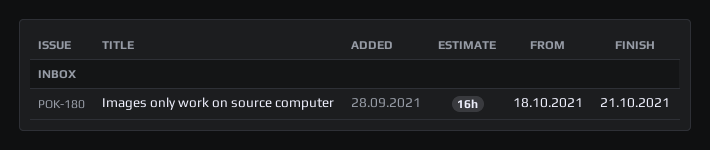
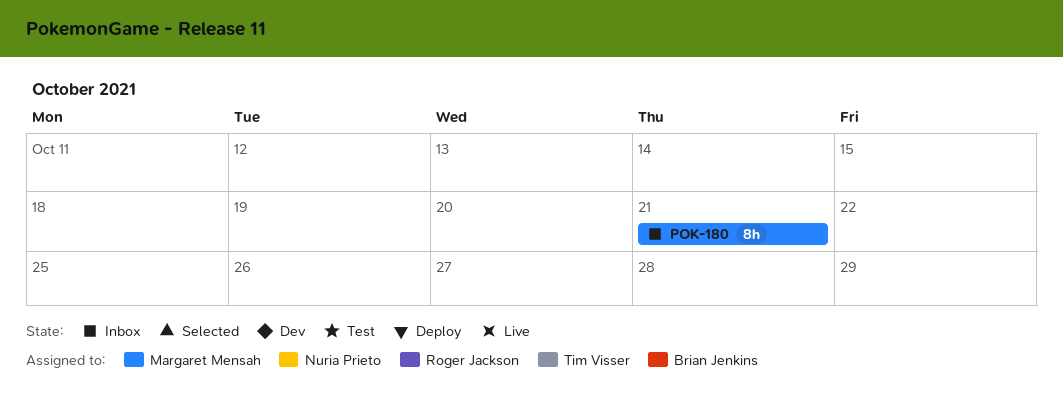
POK-180, estimate: 16h -> 8h
POK-180, start: Oct 18 -> Oct 21

